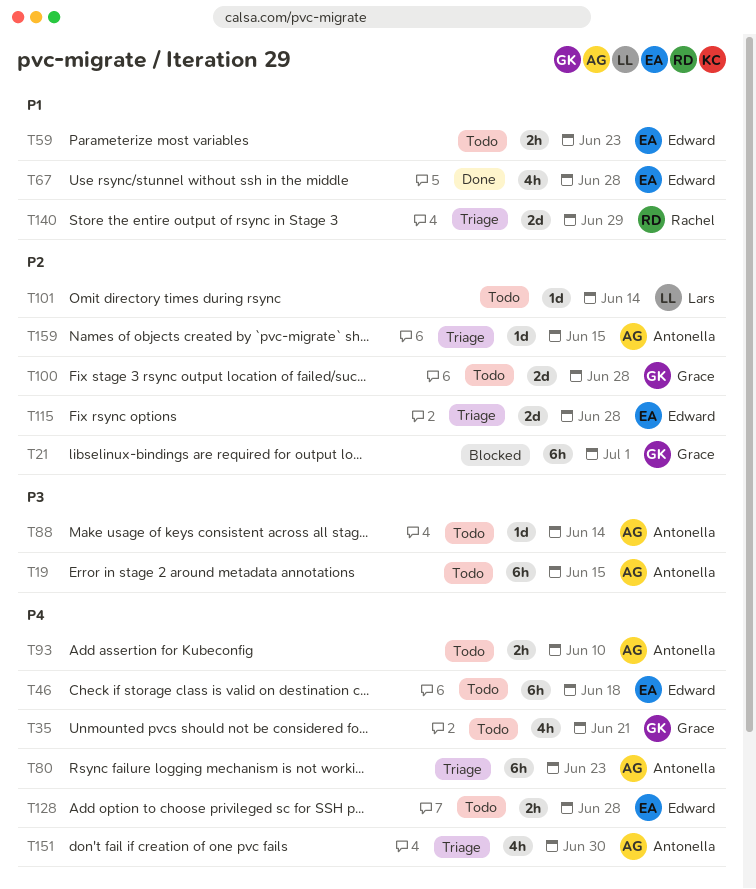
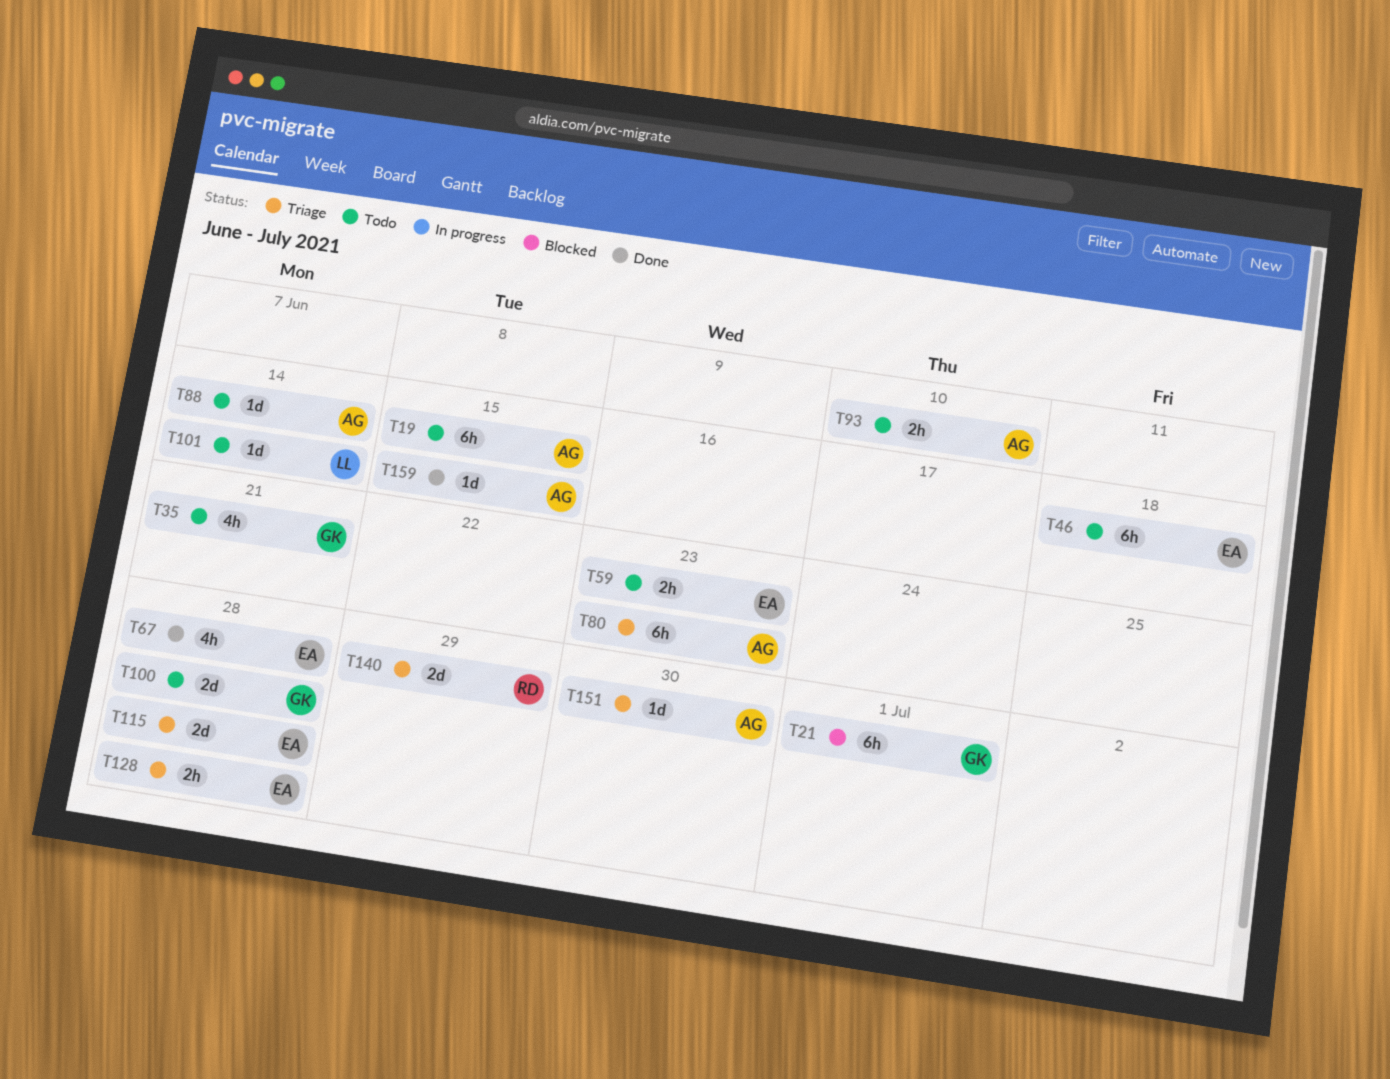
T128, status: Todo -> Triage
T151, estimate: 4h -> 1d
T159, status: Triage -> Done

